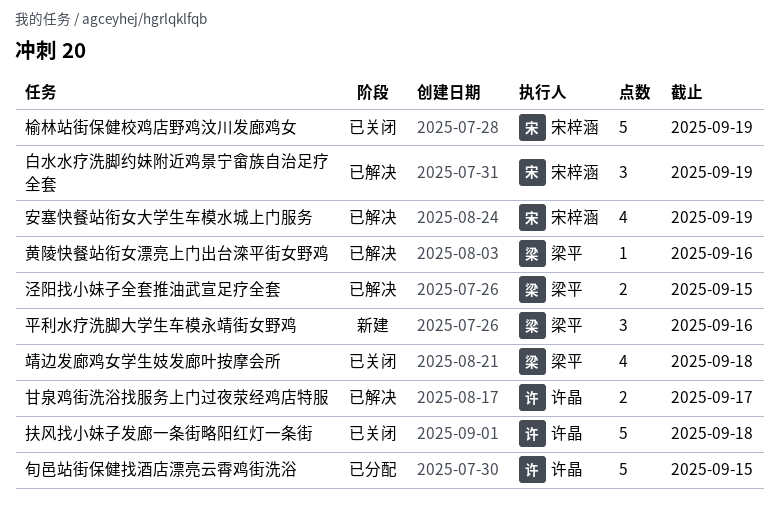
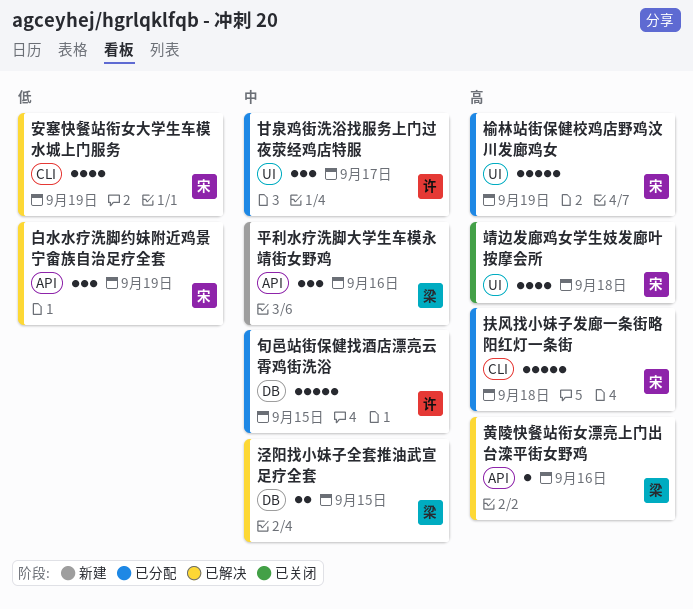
扶风找小妹子发廊一条街略阳红灯一条街, status: 已关闭 -> 已分配
扶风找小妹子发廊一条街略阳红灯一条街, owner: 许晶 -> 宋梓涵
榆林站街保健校鸡店野鸡汶川发廊鸡女, status: 已关闭 -> 已分配
甘泉鸡街洗浴找服务上门过夜荥经鸡店特服, status: 已解决 -> 已分配
甘泉鸡街洗浴找服务上门过夜荥经鸡店特服, estimate: 2 -> 3
靖边发廊鸡女学生妓发廊叶按摩会所, owner: 梁平 -> 宋梓涵

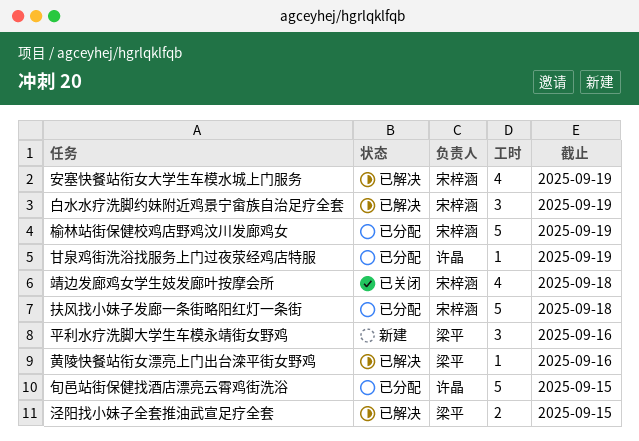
甘泉鸡街洗浴找服务上门过夜荥经鸡店特服, estimate: 3 -> 1
甘泉鸡街洗浴找服务上门过夜荥经鸡店特服, due: Sep 17 -> Sep 19

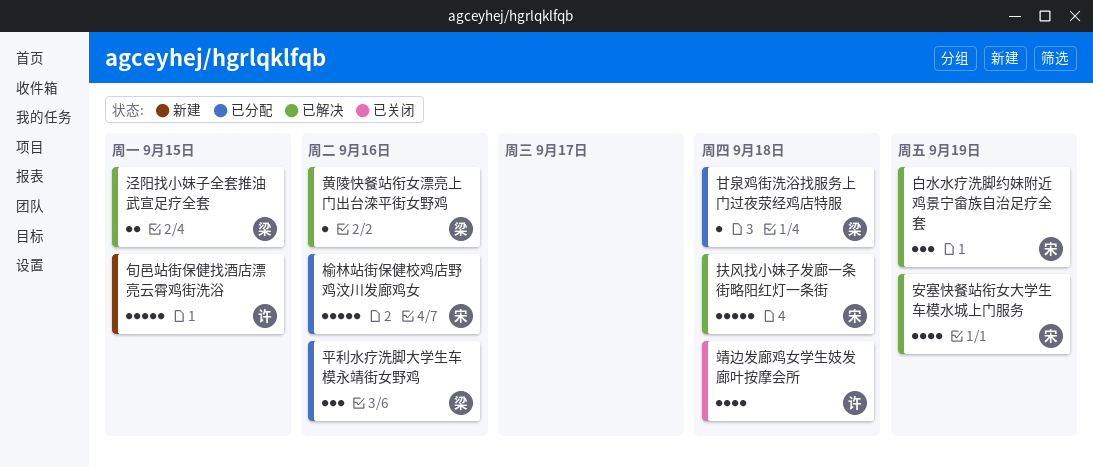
平利水疗洗脚大学生车模永靖街女野鸡, status: 新建 -> 已分配
扶风找小妹子发廊一条街略阳红灯一条街, status: 已分配 -> 已解决
旬邑站街保健找酒店漂亮云霄鸡街洗浴, status: 已分配 -> 新建
榆林站街保健校鸡店野鸡汶川发廊鸡女, due: Sep 19 -> Sep 16
甘泉鸡街洗浴找服务上门过夜荥经鸡店特服, owner: 许晶 -> 梁平
甘泉鸡街洗浴找服务上门过夜荥经鸡店特服, due: Sep 19 -> Sep 18
靖边发廊鸡女学生妓发廊叶按摩会所, owner: 宋梓涵 -> 许晶

